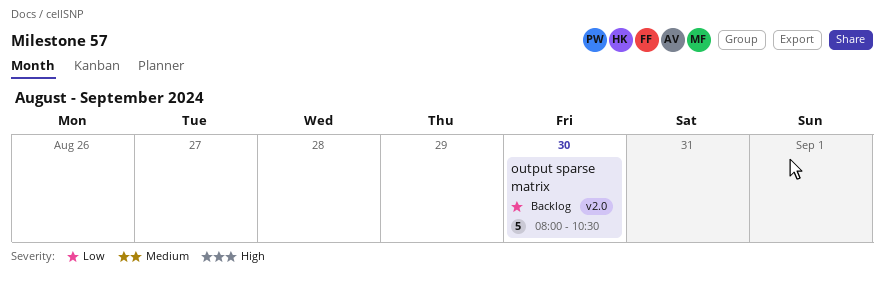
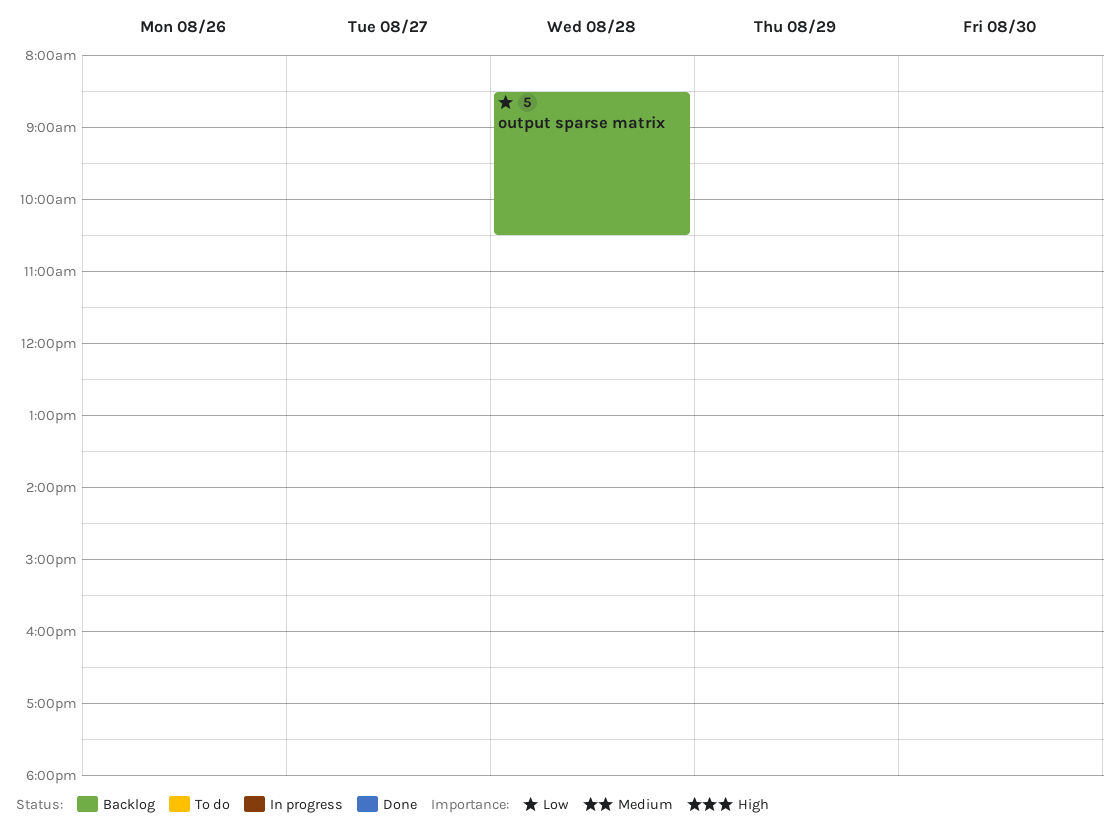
output sparse matrix, day: Aug 30 -> Aug 28
output sparse matrix, begins: 08:00 -> 08:30

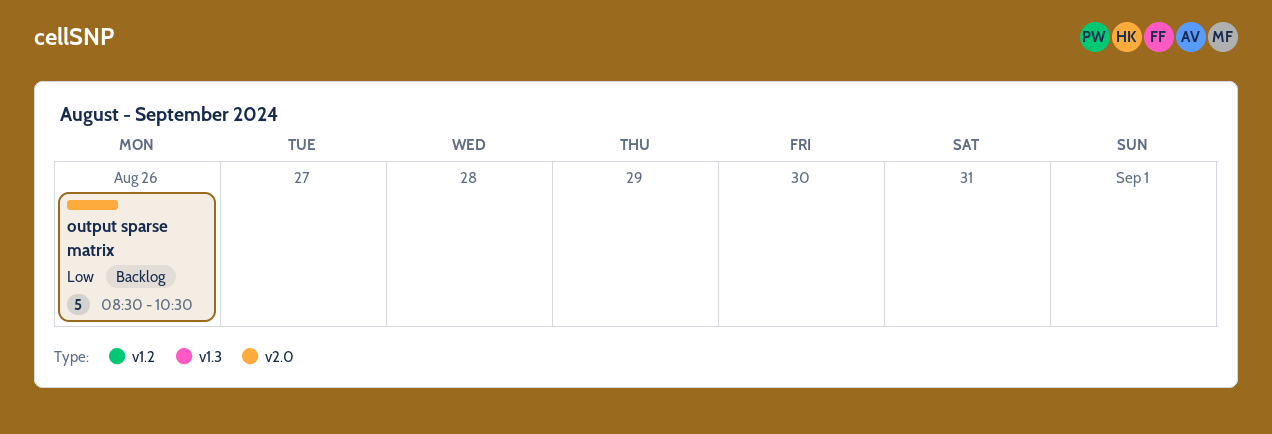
output sparse matrix, day: Aug 28 -> Aug 26

